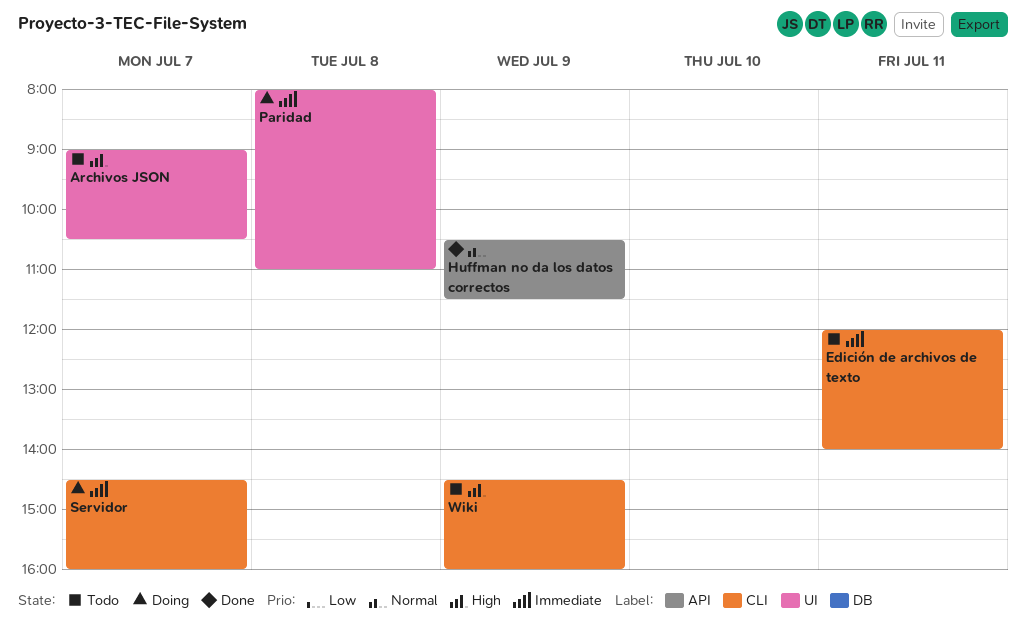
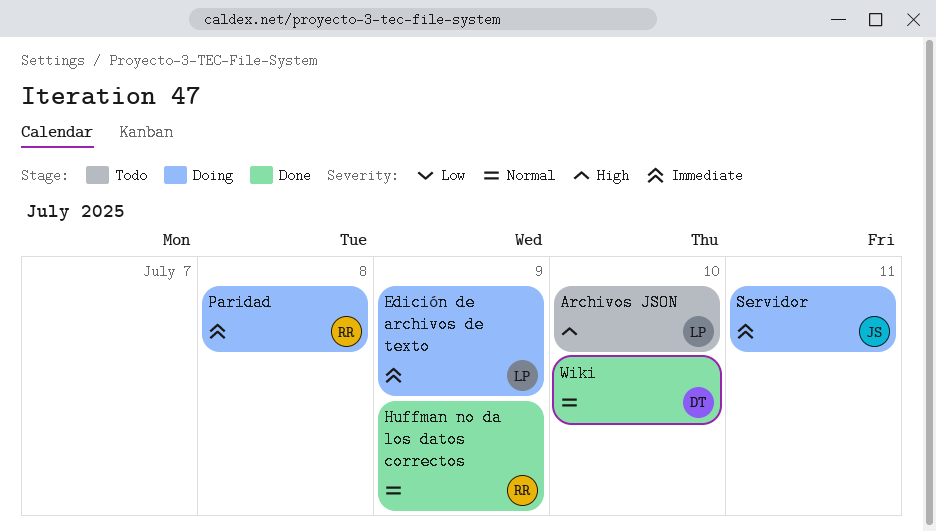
Archivos JSON, day: Jul 7 -> Jul 10
Edición de archivos de texto, status: Todo -> Doing
Edición de archivos de texto, day: Jul 11 -> Jul 9
Servidor, day: Jul 7 -> Jul 11
Wiki, status: Todo -> Done
Wiki, priority: High -> Normal
Wiki, day: Jul 9 -> Jul 10

